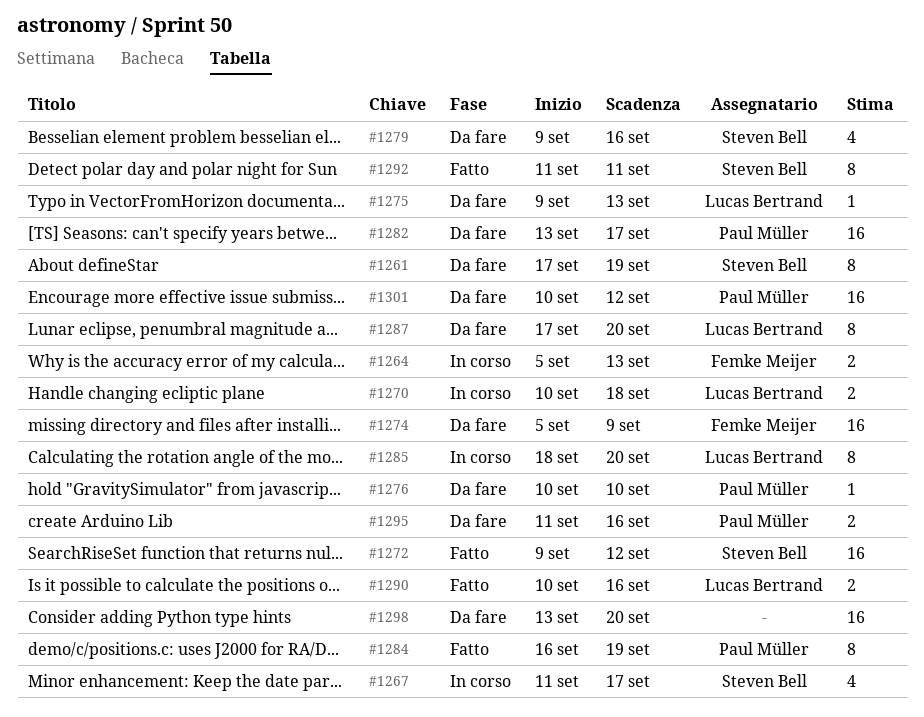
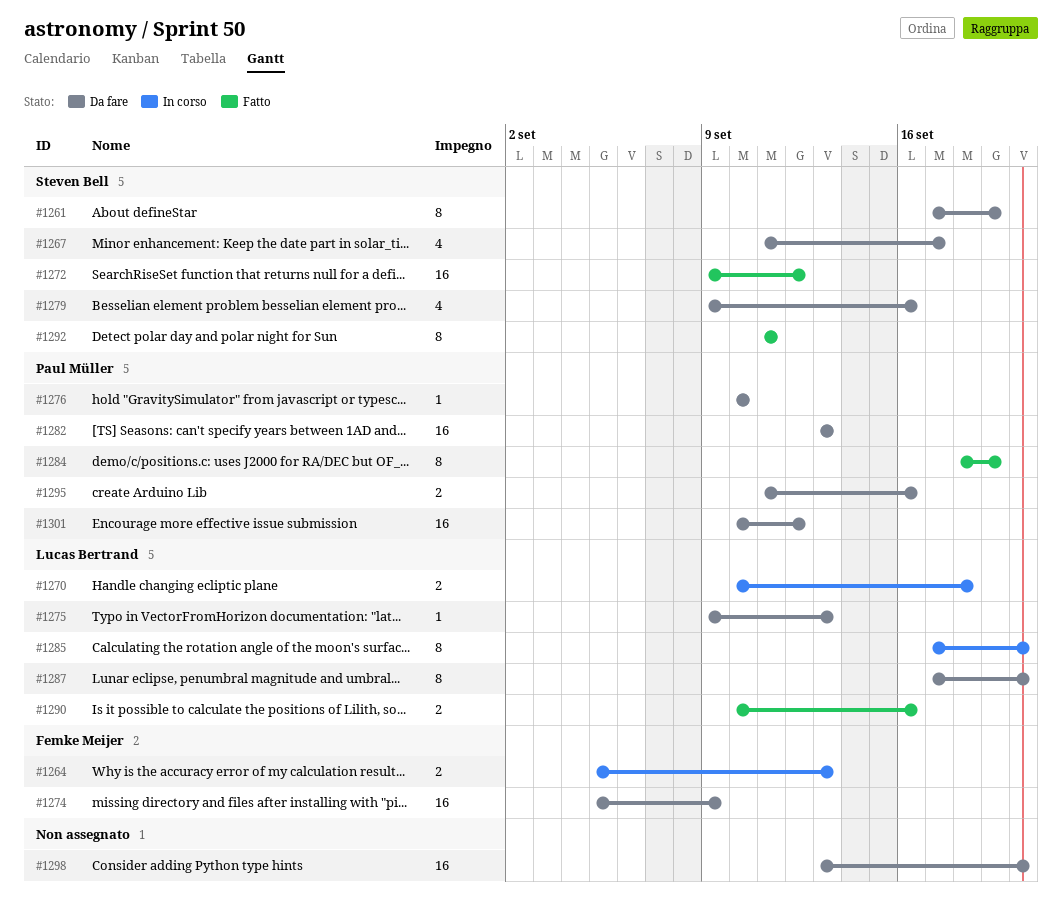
#1267, status: In corso -> Da fare
#1282, due: Sep 17 -> Sep 13
#1284, start: Sep 16 -> Sep 18
#1285, start: Sep 18 -> Sep 17

